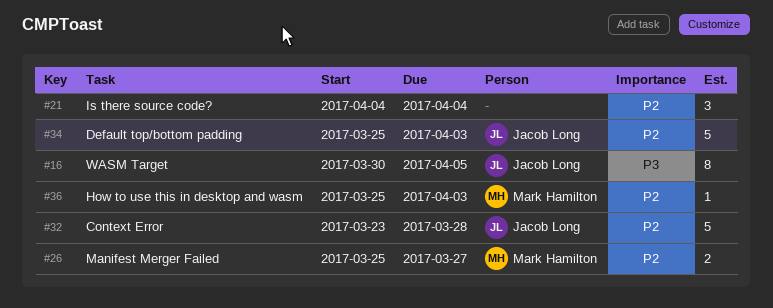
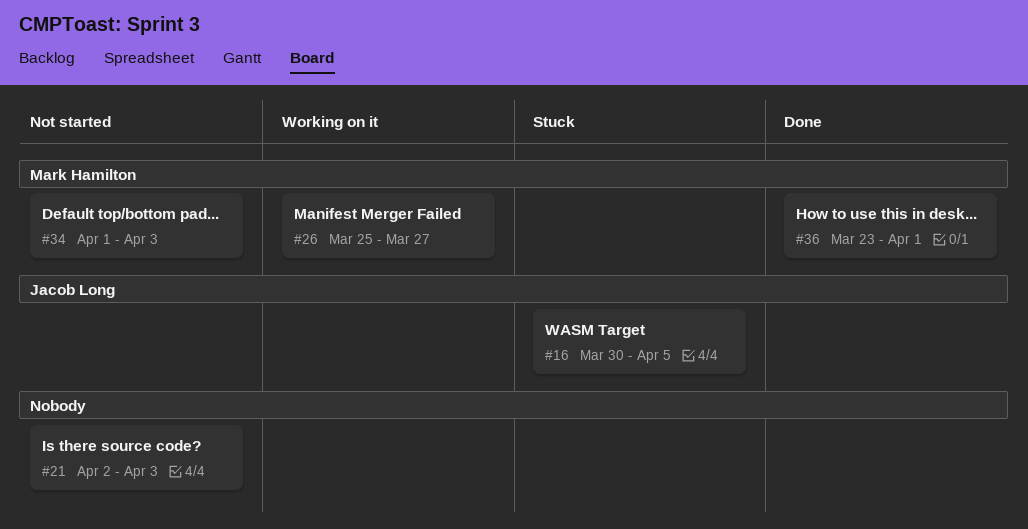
#21, start: Apr 4 -> Apr 2
#21, due: Apr 4 -> Apr 3
#32: present -> none
#34, owner: Jacob Long -> Mark Hamilton
#34, start: Mar 25 -> Apr 1
#36, start: Mar 25 -> Mar 23
#36, due: Apr 3 -> Apr 1

